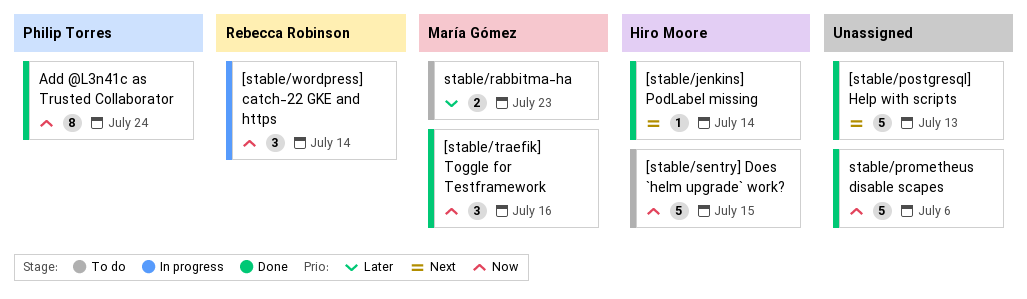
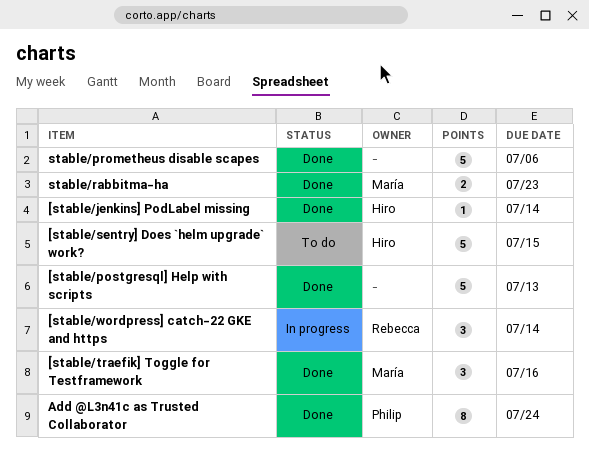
stable/rabbitma-ha, status: To do -> Done

